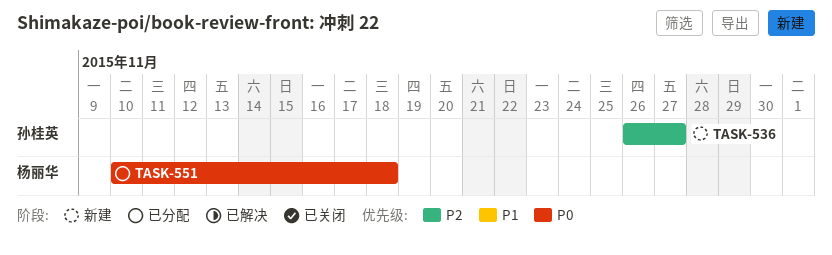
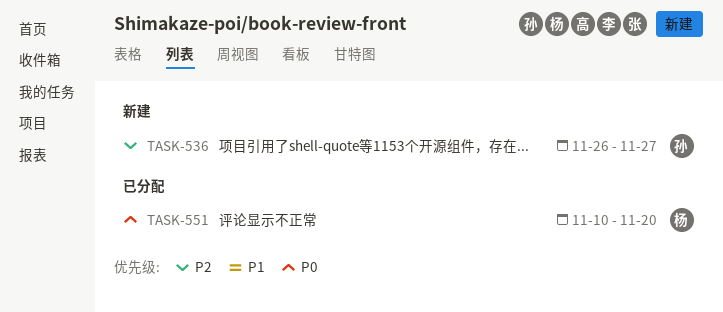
TASK-551, due: Nov 18 -> Nov 20

